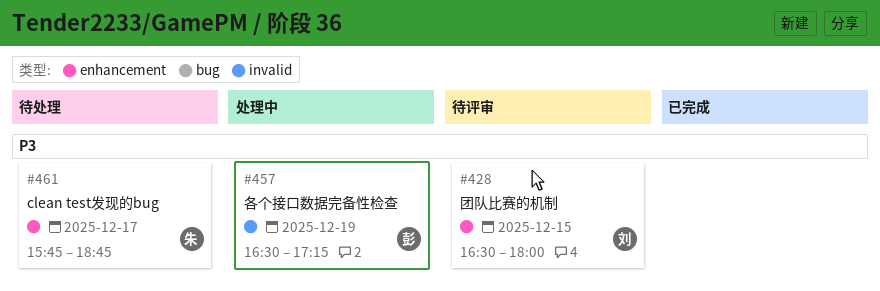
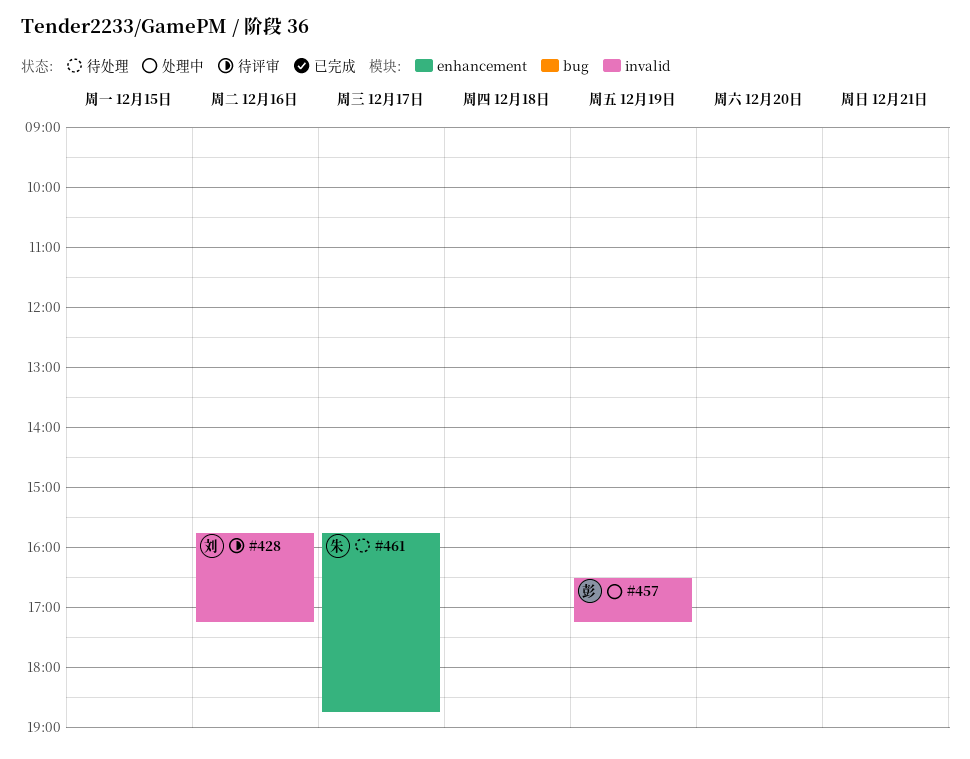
#428, label: enhancement -> invalid
#428, day: Dec 15 -> Dec 16
#428, begins: 16:30 -> 15:45
#428, ends: 18:00 -> 17:15

